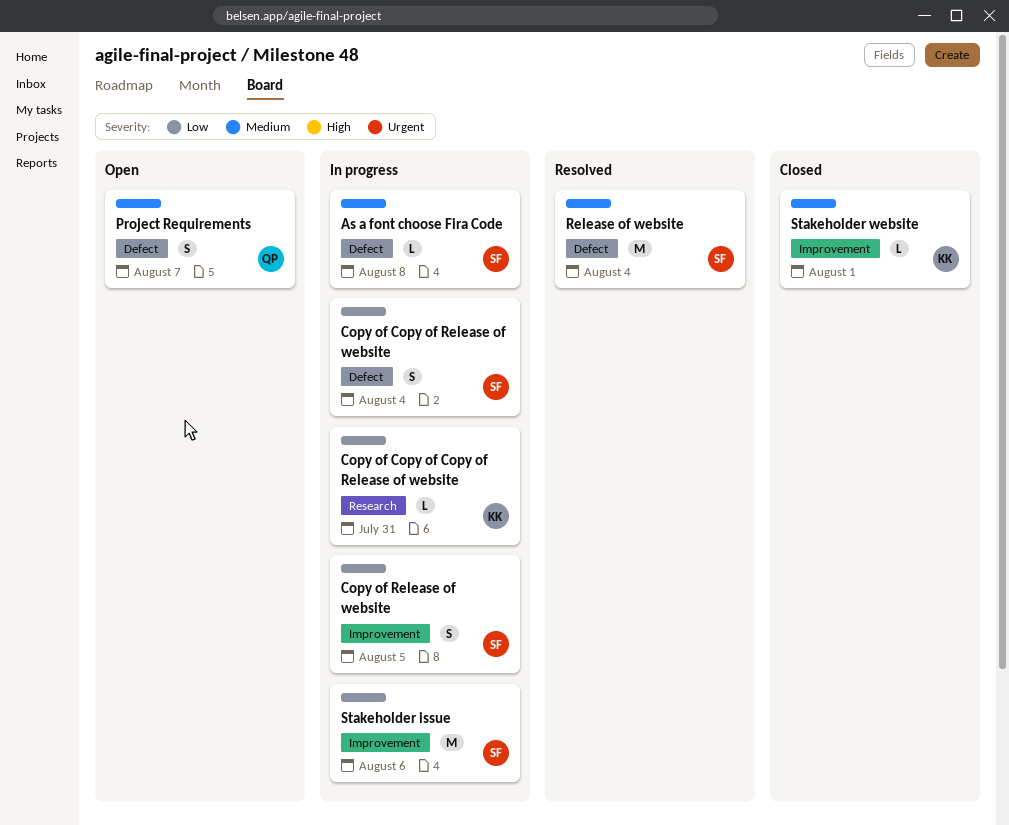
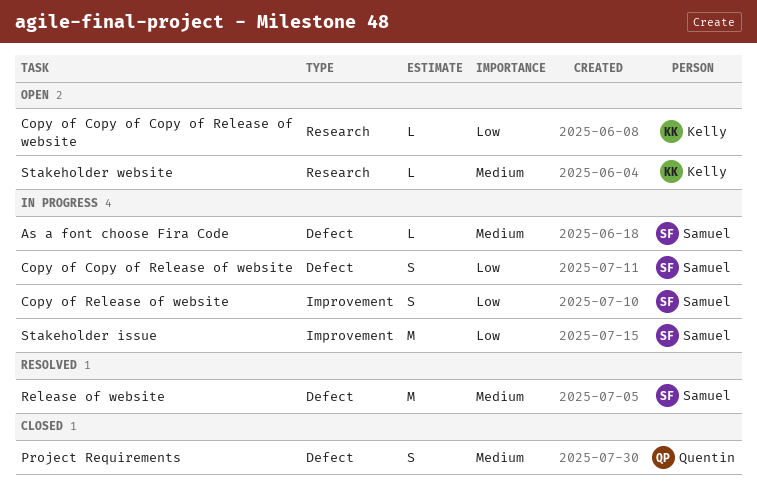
Copy of Copy of Copy of Release of website, status: In progress -> Open
Project Requirements, status: Open -> Closed
Stakeholder website, status: Closed -> Open
Stakeholder website, label: Improvement -> Research

